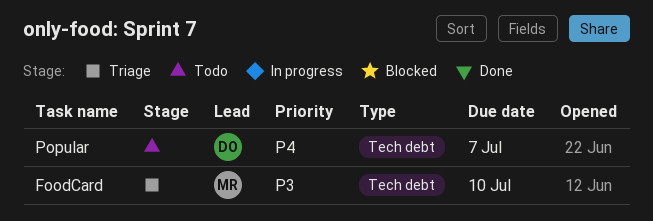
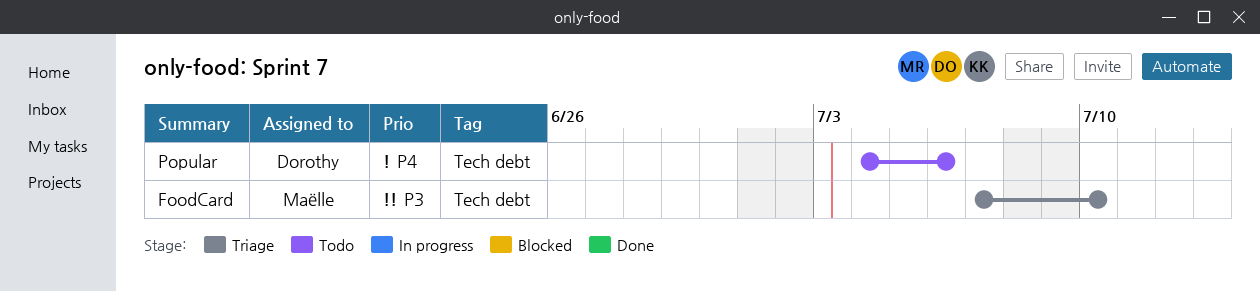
Popular, due: Jul 7 -> Jul 6

